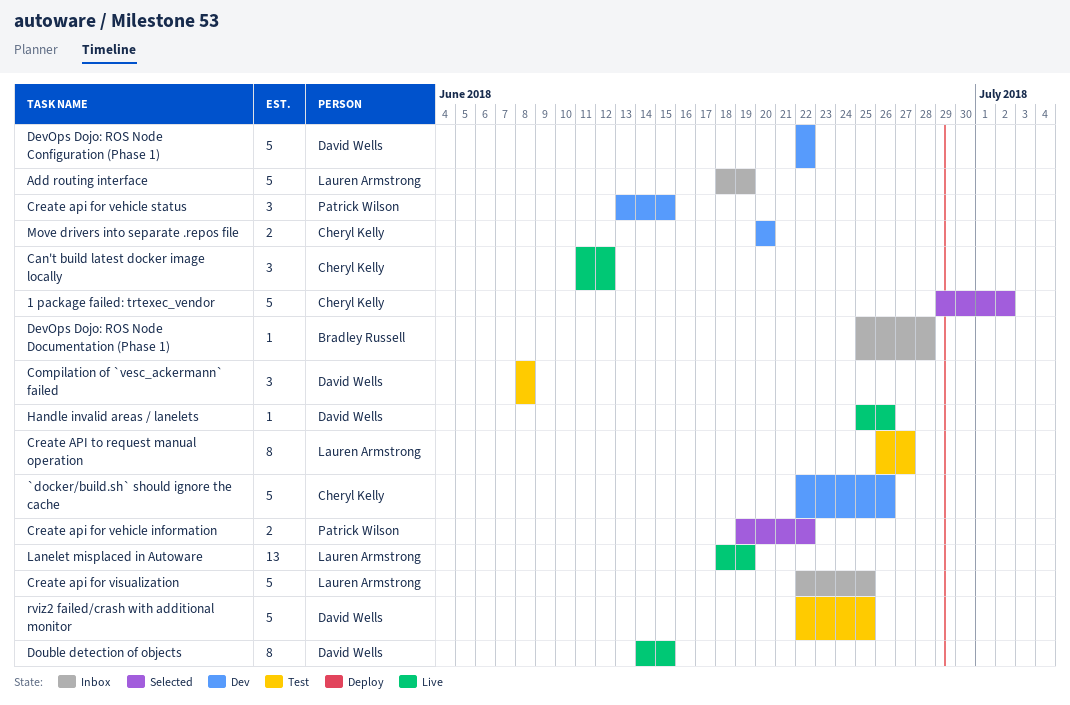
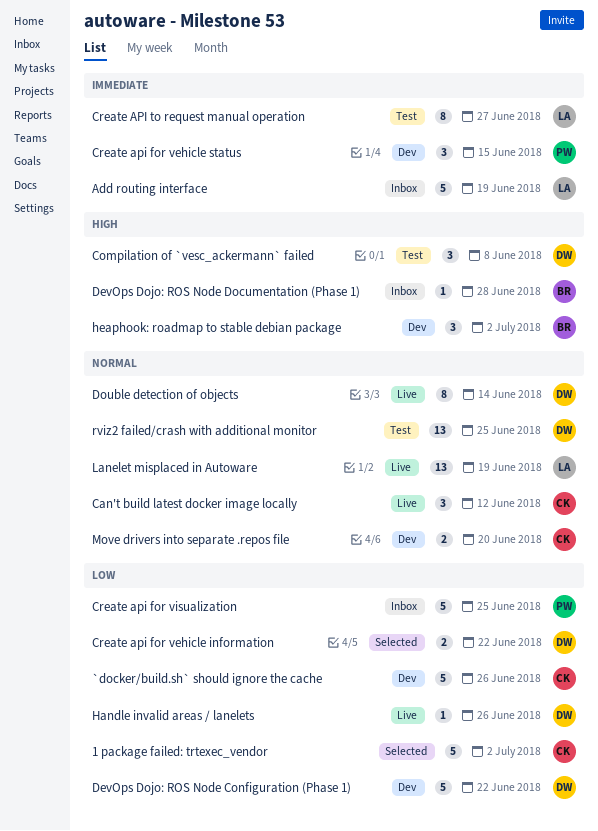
Create api for vehicle information, owner: Patrick Wilson -> David Wells
Create api for visualization, owner: Lauren Armstrong -> Patrick Wilson
Double detection of objects, due: Jun 15 -> Jun 14
heaphook: roadmap to stable debian package: none -> present
rviz2 failed/crash with additional monitor, estimate: 5 -> 13

